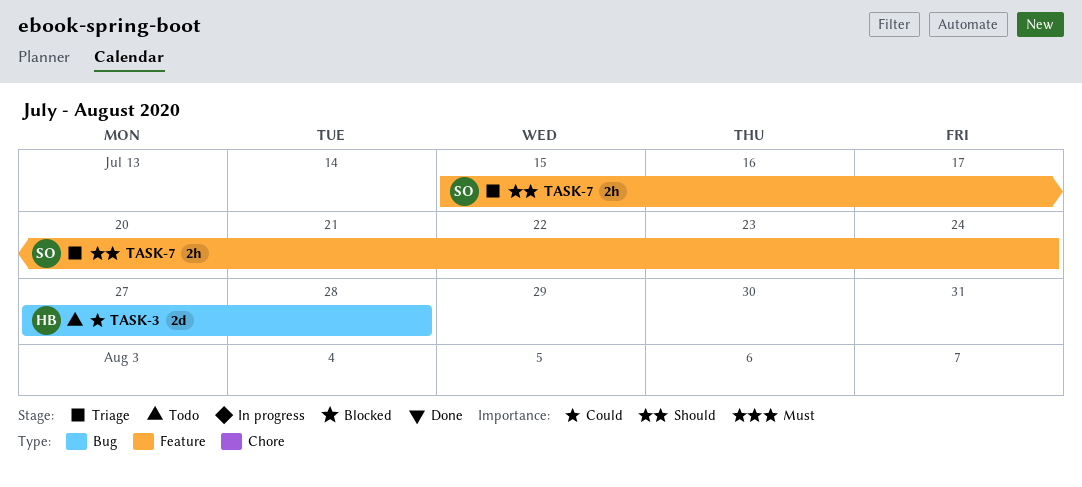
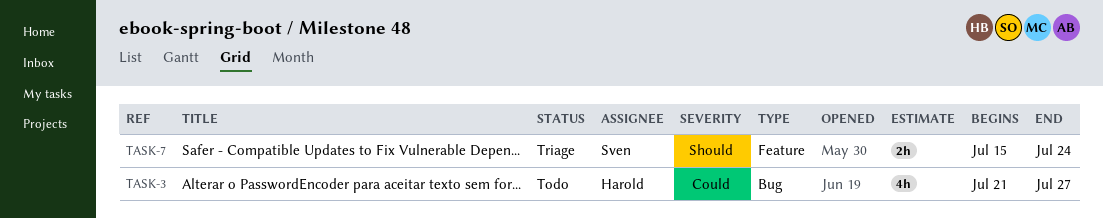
TASK-3, estimate: 2d -> 4h
TASK-3, start: Jul 27 -> Jul 21
TASK-3, due: Jul 28 -> Jul 27

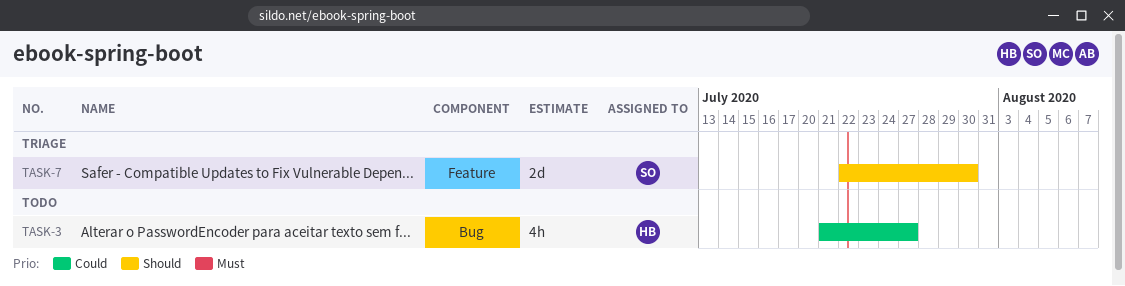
TASK-7, estimate: 2h -> 2d
TASK-7, start: Jul 15 -> Jul 22
TASK-7, due: Jul 24 -> Jul 30

